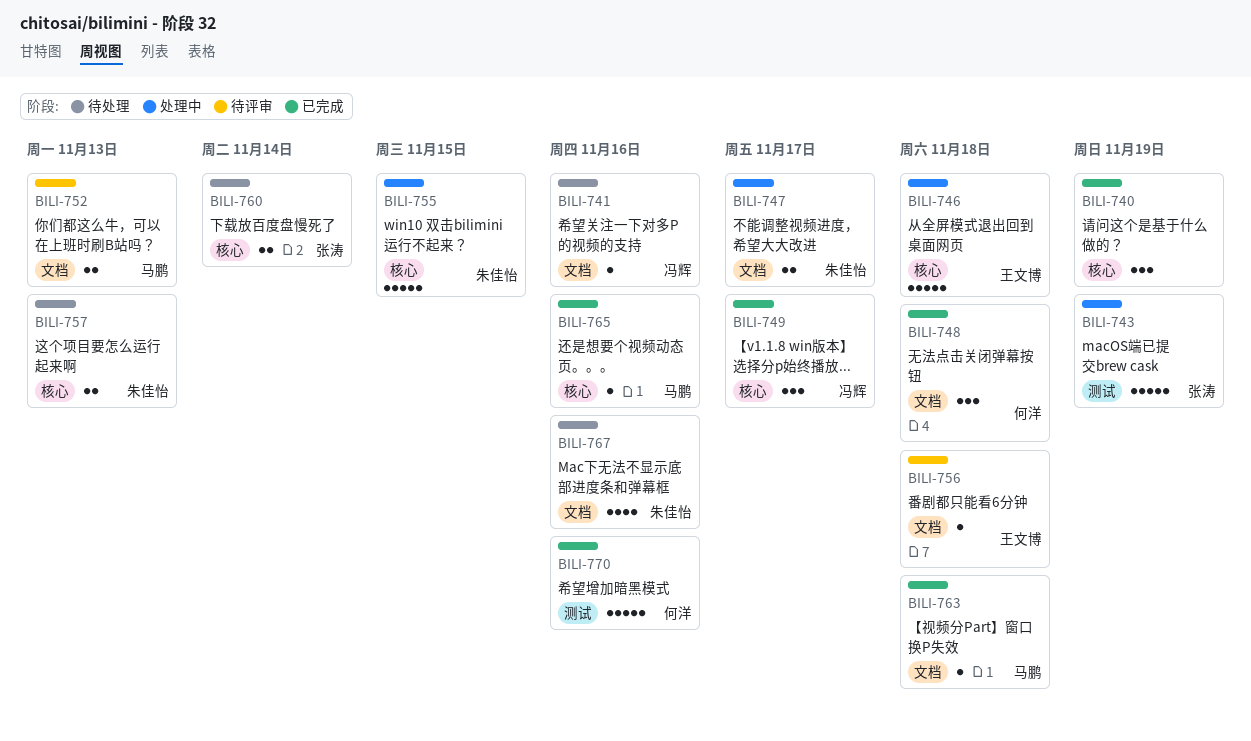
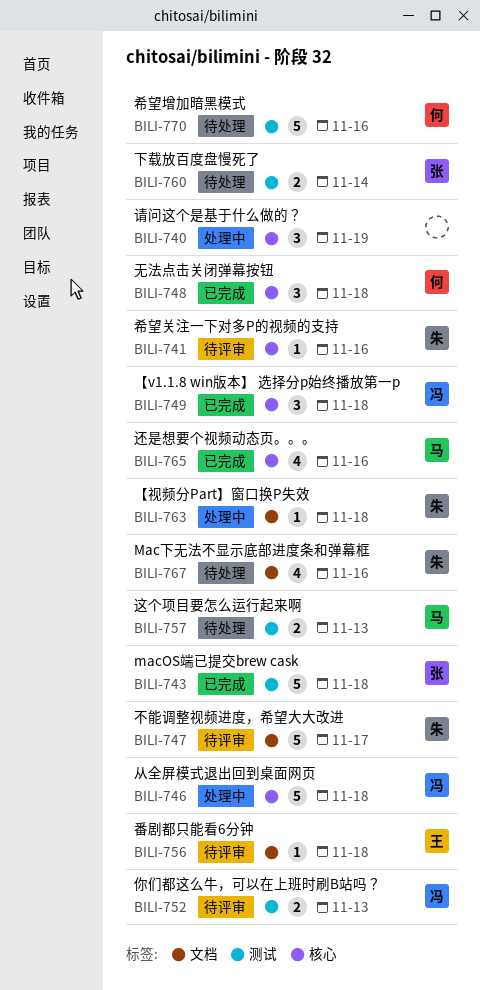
BILI-740, status: 已完成 -> 处理中
BILI-741, status: 待处理 -> 待评审
BILI-741, owner: 冯辉 -> 朱佳怡
BILI-741, label: 文档 -> 核心
BILI-743, status: 处理中 -> 已完成
BILI-743, due: Nov 19 -> Nov 18
BILI-746, owner: 王文博 -> 冯辉
BILI-747, status: 处理中 -> 待评审
BILI-747, estimate: 2 -> 5
BILI-748, label: 文档 -> 核心
BILI-749, due: Nov 17 -> Nov 18
BILI-752, owner: 马鹏 -> 冯辉
BILI-752, label: 文档 -> 测试
BILI-755: present -> none
BILI-757, owner: 朱佳怡 -> 马鹏
BILI-757, label: 核心 -> 测试
BILI-760, label: 核心 -> 测试
BILI-763, status: 已完成 -> 处理中
BILI-763, owner: 马鹏 -> 朱佳怡
BILI-765, estimate: 1 -> 4
BILI-770, status: 已完成 -> 待处理

